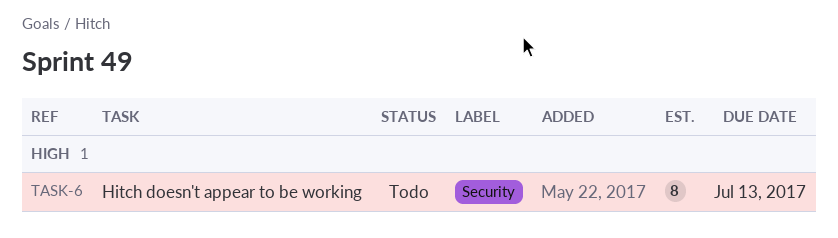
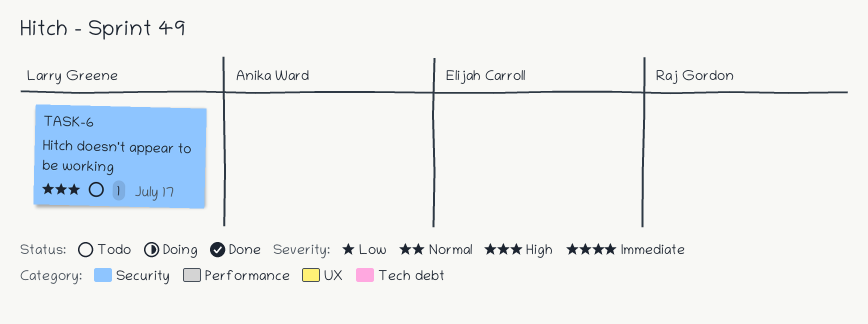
TASK-6, estimate: 8 -> 1
TASK-6, due: Jul 13 -> Jul 17

